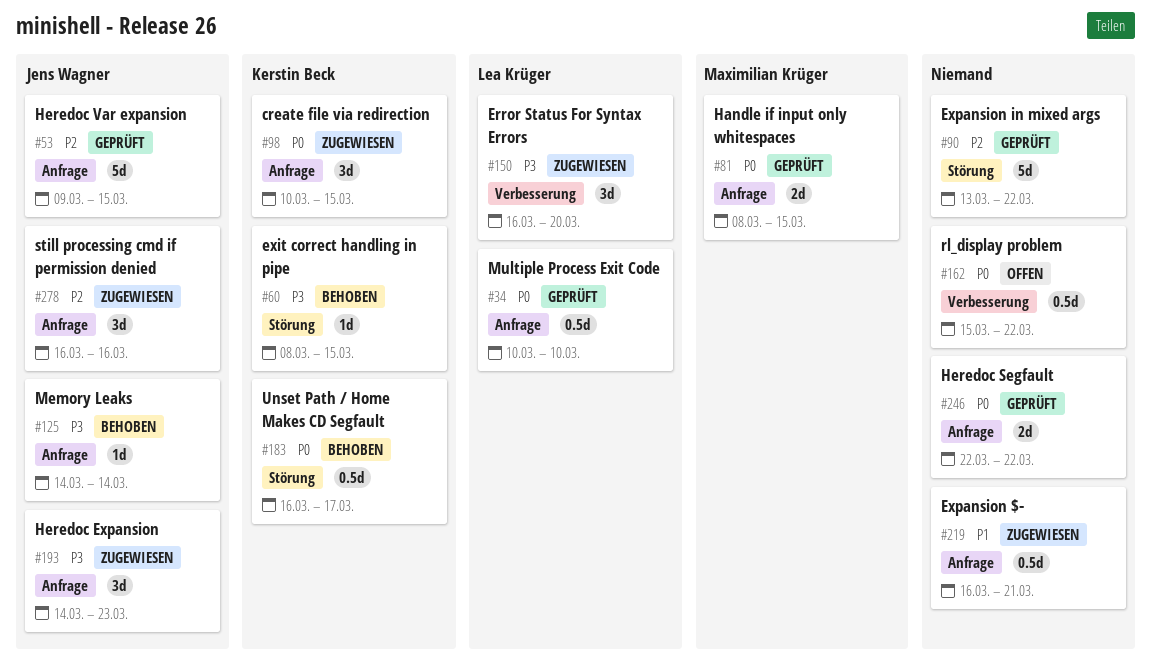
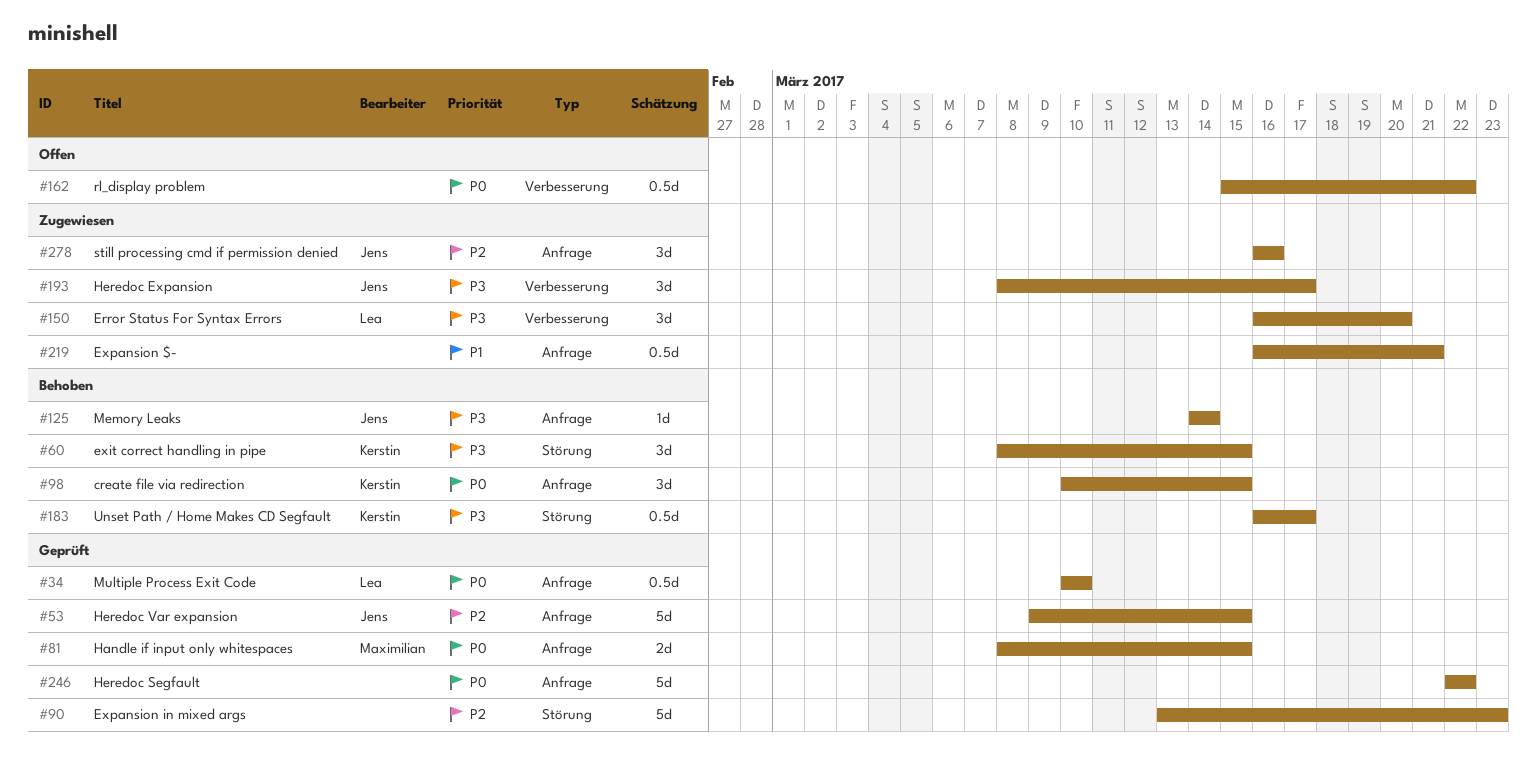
#60, estimate: 1d -> 3d
#90, due: Mar 22 -> Mar 23
#98, status: Zugewiesen -> Behoben
#183, priority: P0 -> P3
#193, label: Anfrage -> Verbesserung
#193, start: Mar 14 -> Mar 8
#193, due: Mar 23 -> Mar 17
#246, estimate: 2d -> 5d

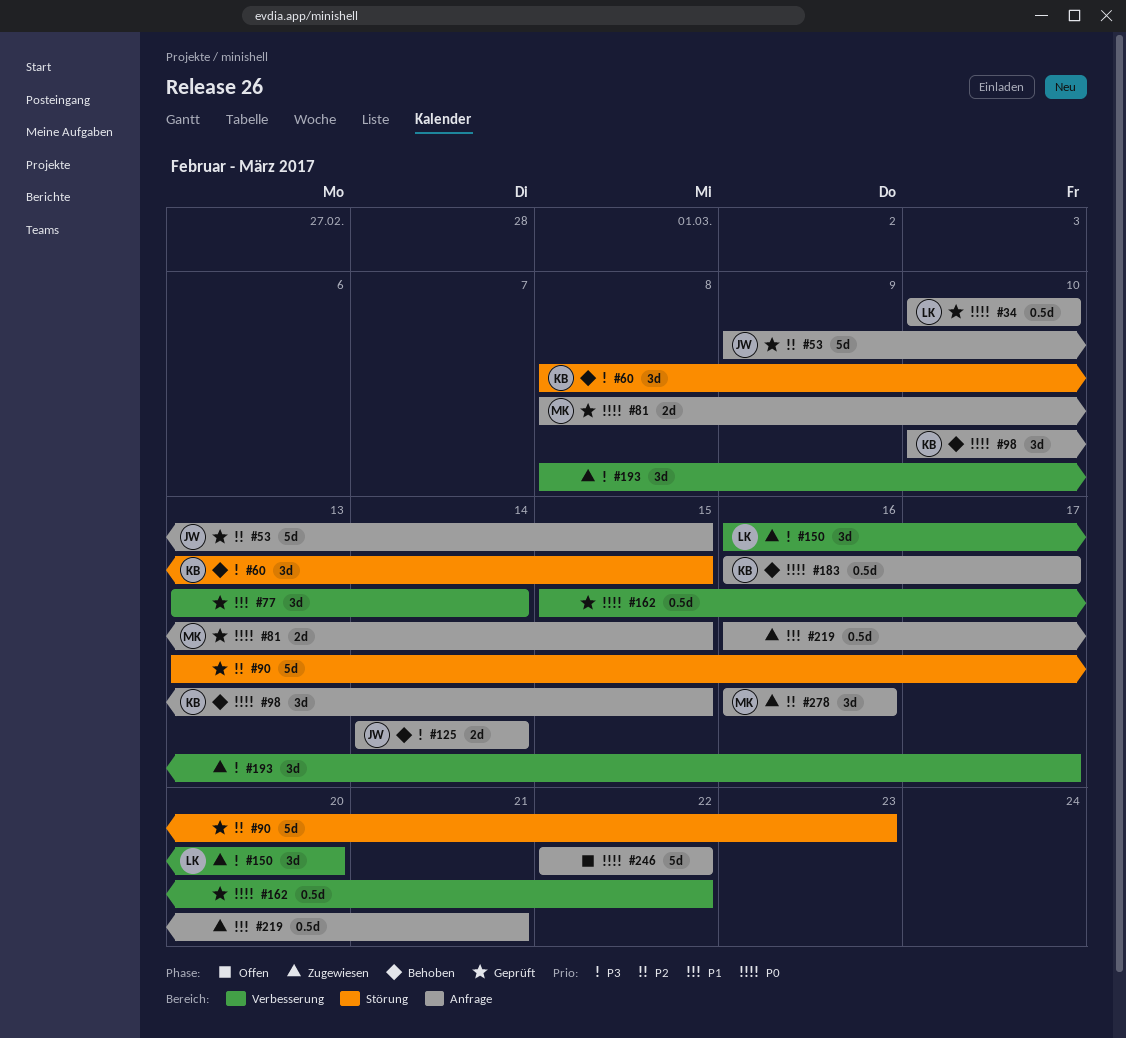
#77: none -> present
#125, estimate: 1d -> 2d
#162, status: Offen -> Geprüft
#183, priority: P3 -> P0
#183, label: Störung -> Anfrage
#193, owner: Jens -> none
#246, status: Geprüft -> Offen
#278, owner: Jens -> Maximilian

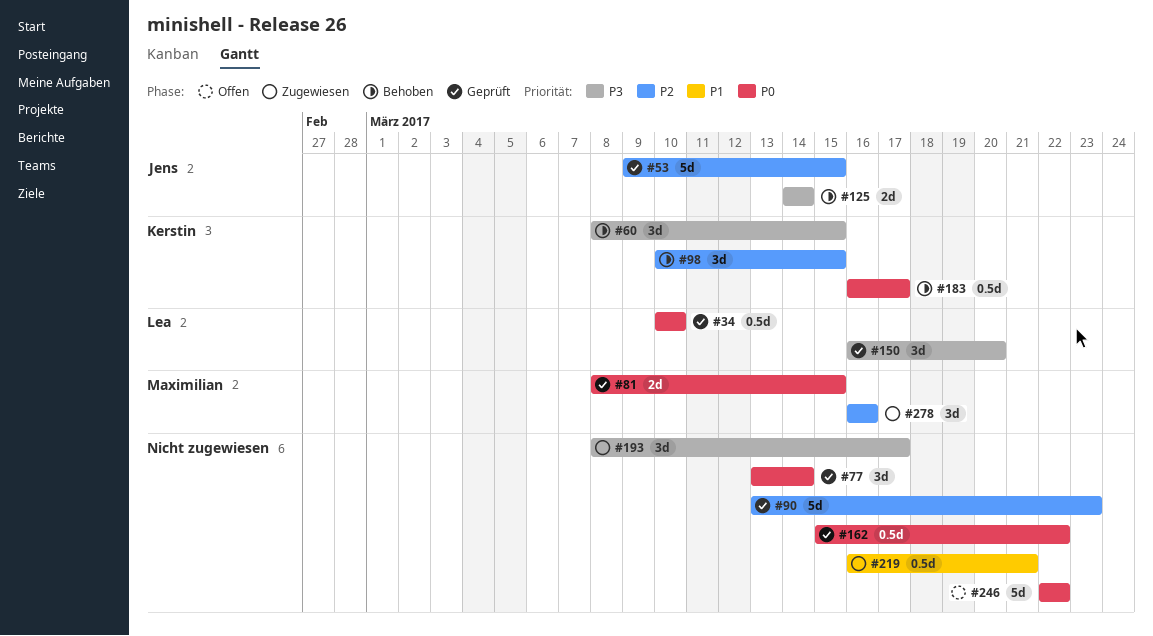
#77, priority: P1 -> P0
#98, priority: P0 -> P2
#150, status: Zugewiesen -> Geprüft

